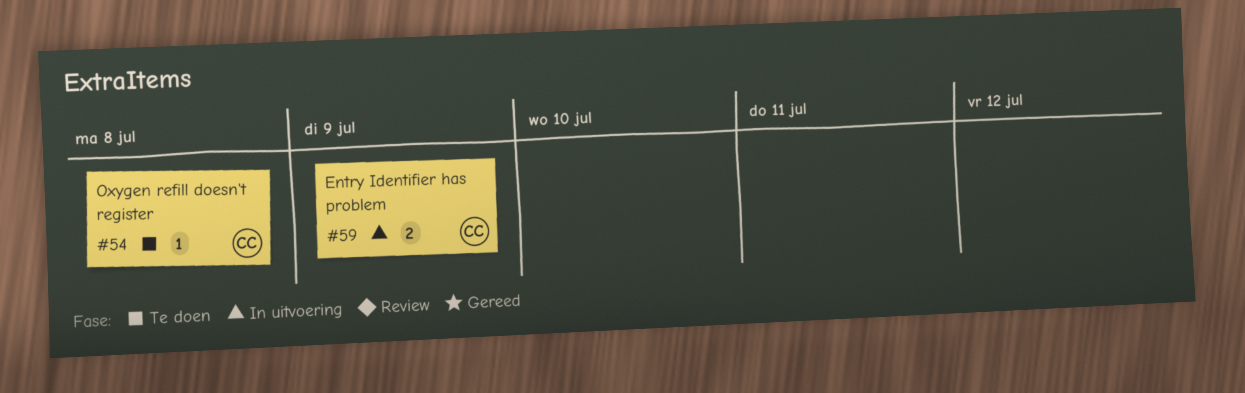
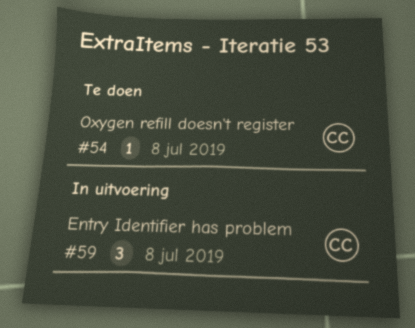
#59, estimate: 2 -> 3
#59, due: Jul 9 -> Jul 8

